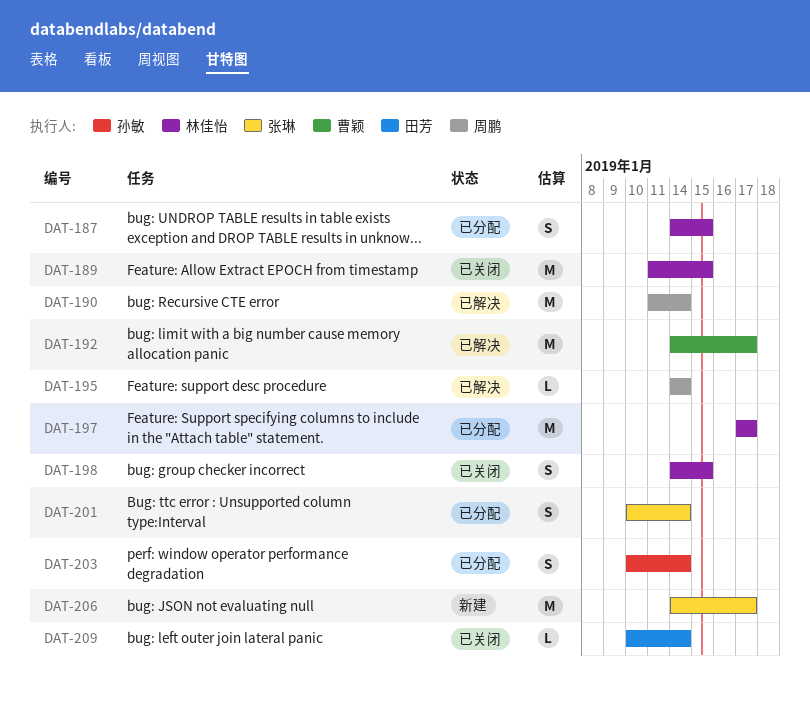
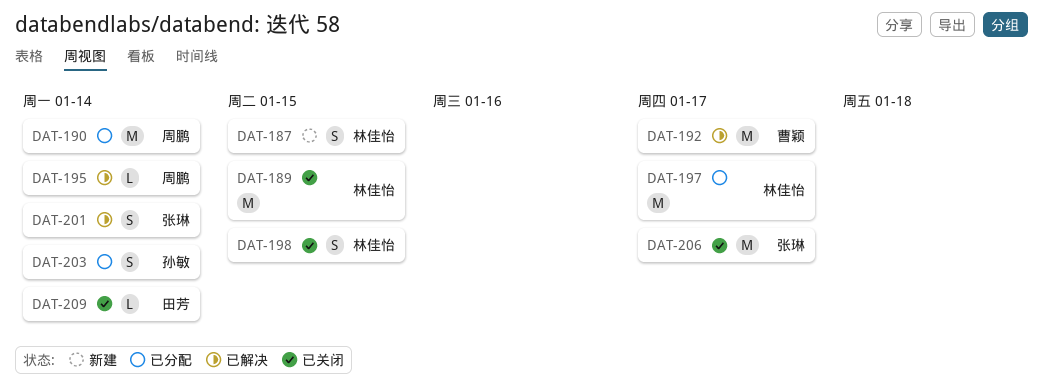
DAT-187, status: 已分配 -> 新建
DAT-190, status: 已解决 -> 已分配
DAT-201, status: 已分配 -> 已解决
DAT-206, status: 新建 -> 已关闭

